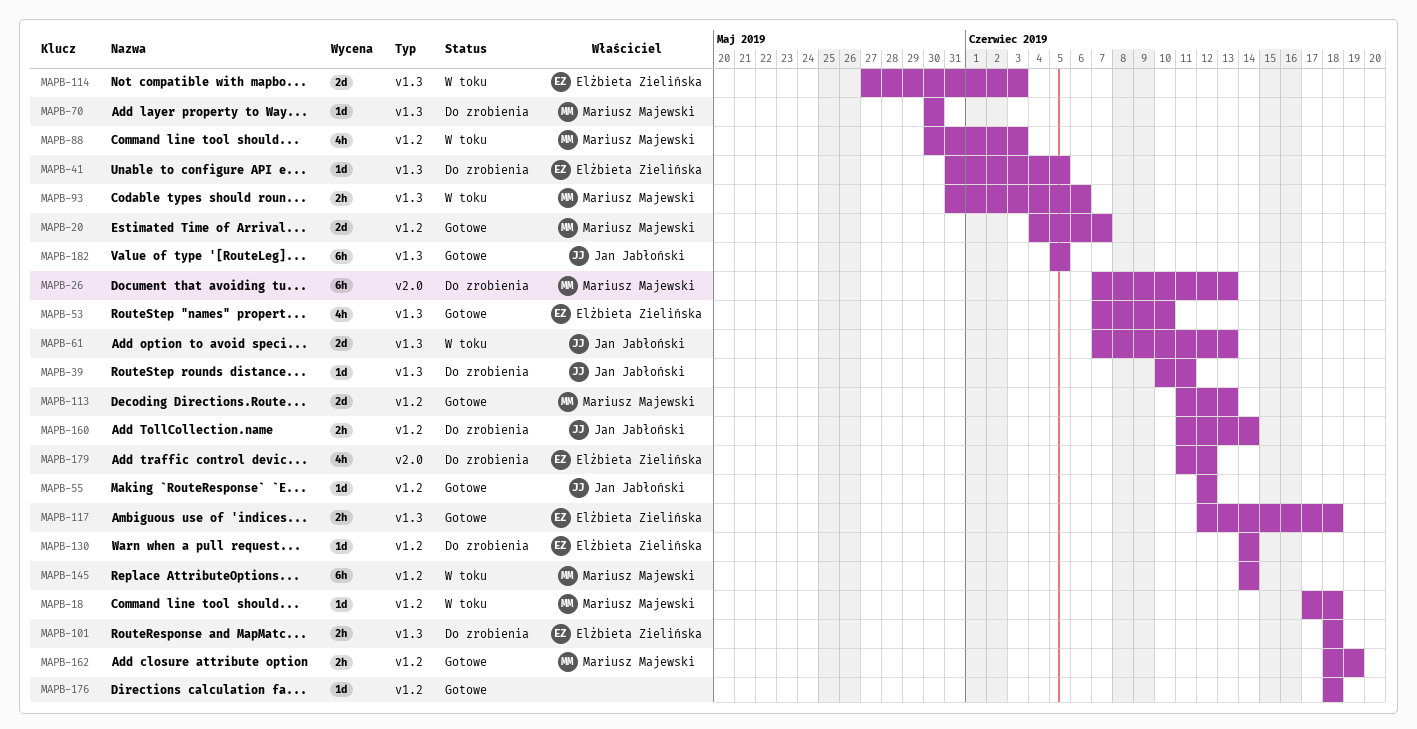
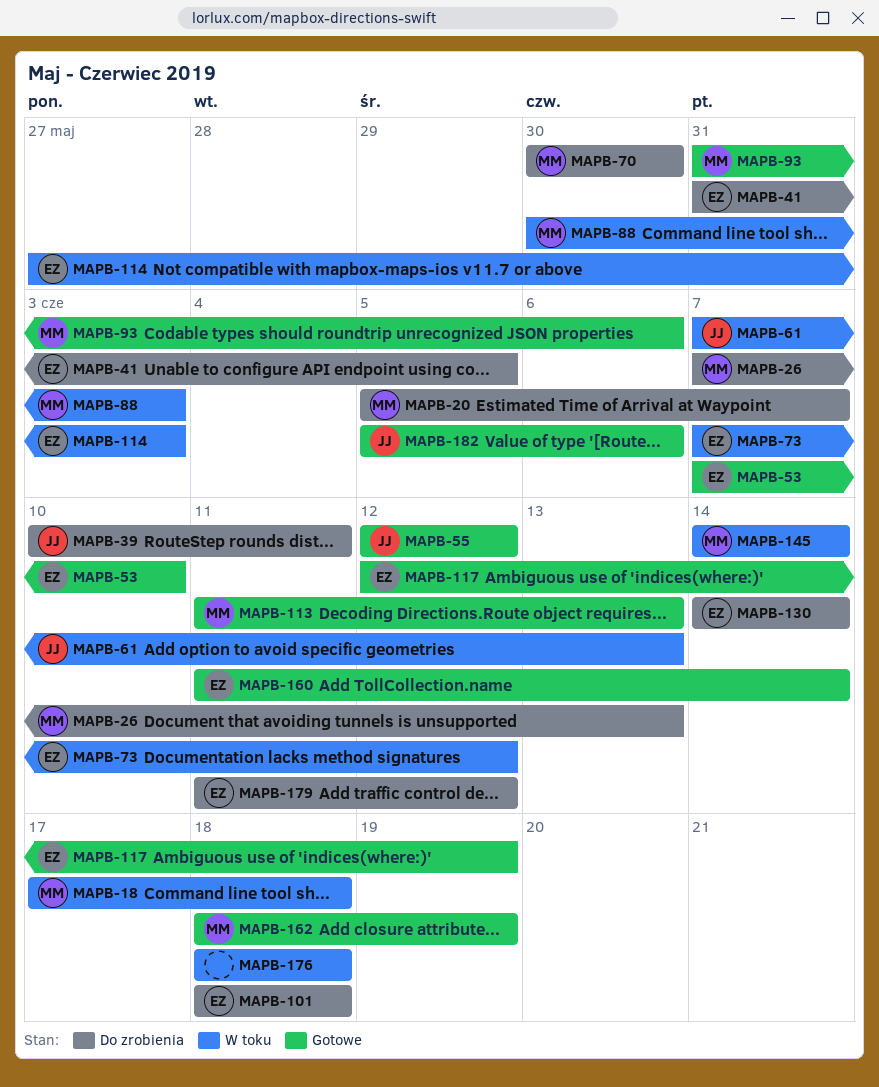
MAPB-20, status: Gotowe -> Do zrobienia
MAPB-20, start: Jun 4 -> Jun 5
MAPB-73: none -> present
MAPB-93, status: W toku -> Gotowe
MAPB-117, due: Jun 18 -> Jun 19
MAPB-160, status: Do zrobienia -> Gotowe
MAPB-160, owner: Jan Jabłoński -> Elżbieta Zielińska
MAPB-176, status: Gotowe -> W toku
MAPB-182, due: Jun 5 -> Jun 6

